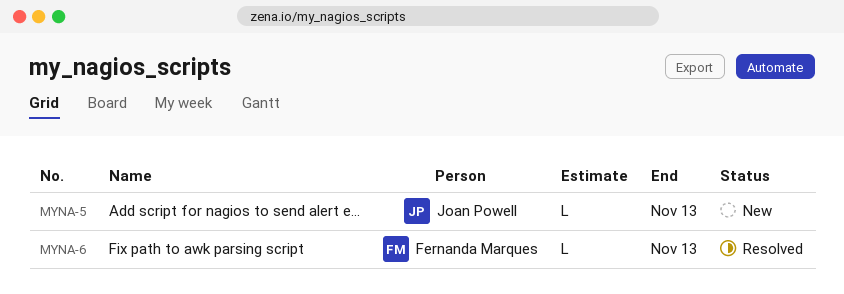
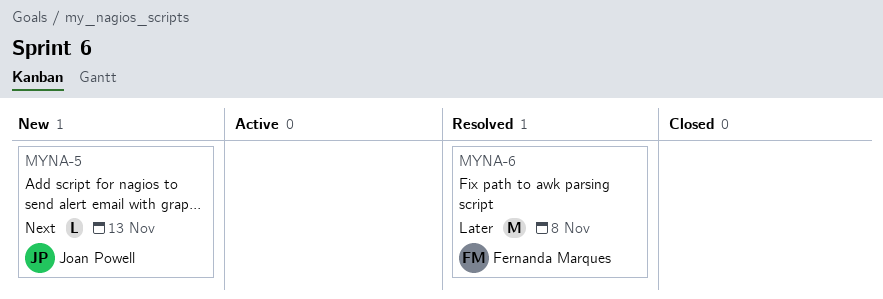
MYNA-6, estimate: L -> M
MYNA-6, due: Nov 13 -> Nov 8

